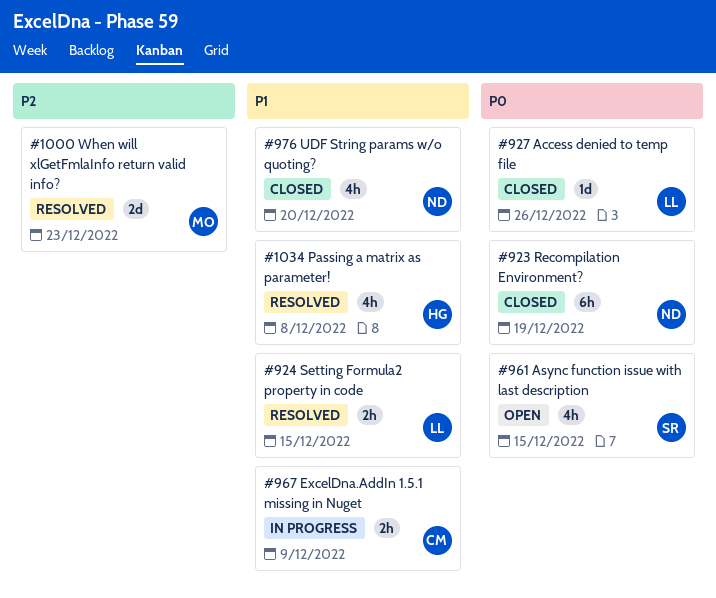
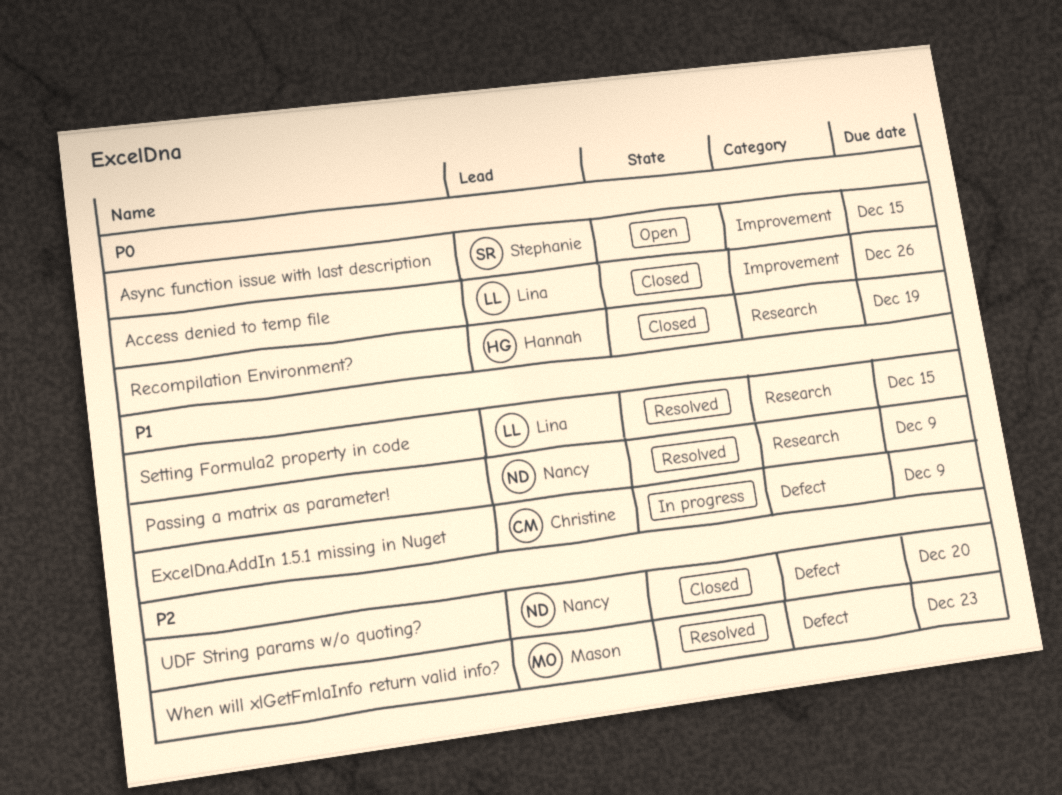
Passing a matrix as parameter!, owner: Hannah -> Nancy
Passing a matrix as parameter!, due: Dec 8 -> Dec 9
Recompilation Environment?, owner: Nancy -> Hannah
UDF String params w/o quoting?, priority: P1 -> P2

